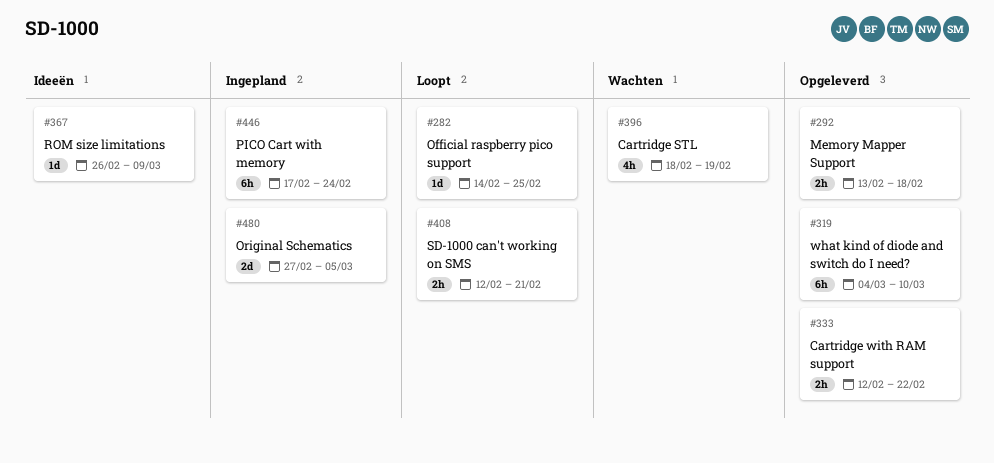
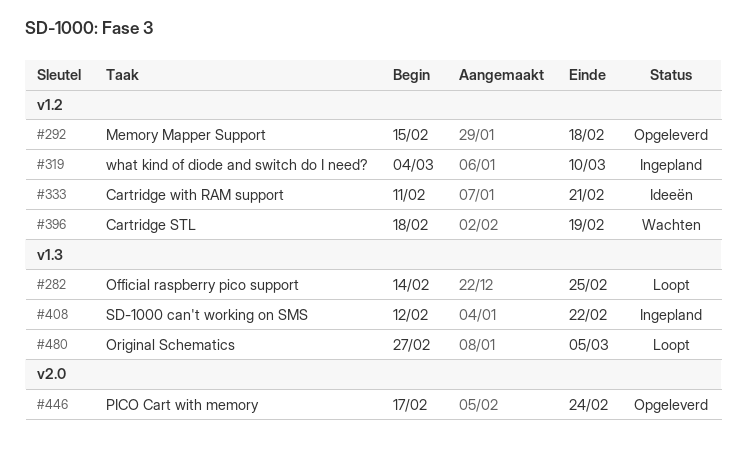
#292, start: Feb 13 -> Feb 15
#319, status: Opgeleverd -> Ingepland
#333, status: Opgeleverd -> Ideeën
#333, start: Feb 12 -> Feb 11
#333, due: Feb 22 -> Feb 21
#367: present -> none
#408, status: Loopt -> Ingepland
#408, due: Feb 21 -> Feb 22
#446, status: Ingepland -> Opgeleverd
#480, status: Ingepland -> Loopt

